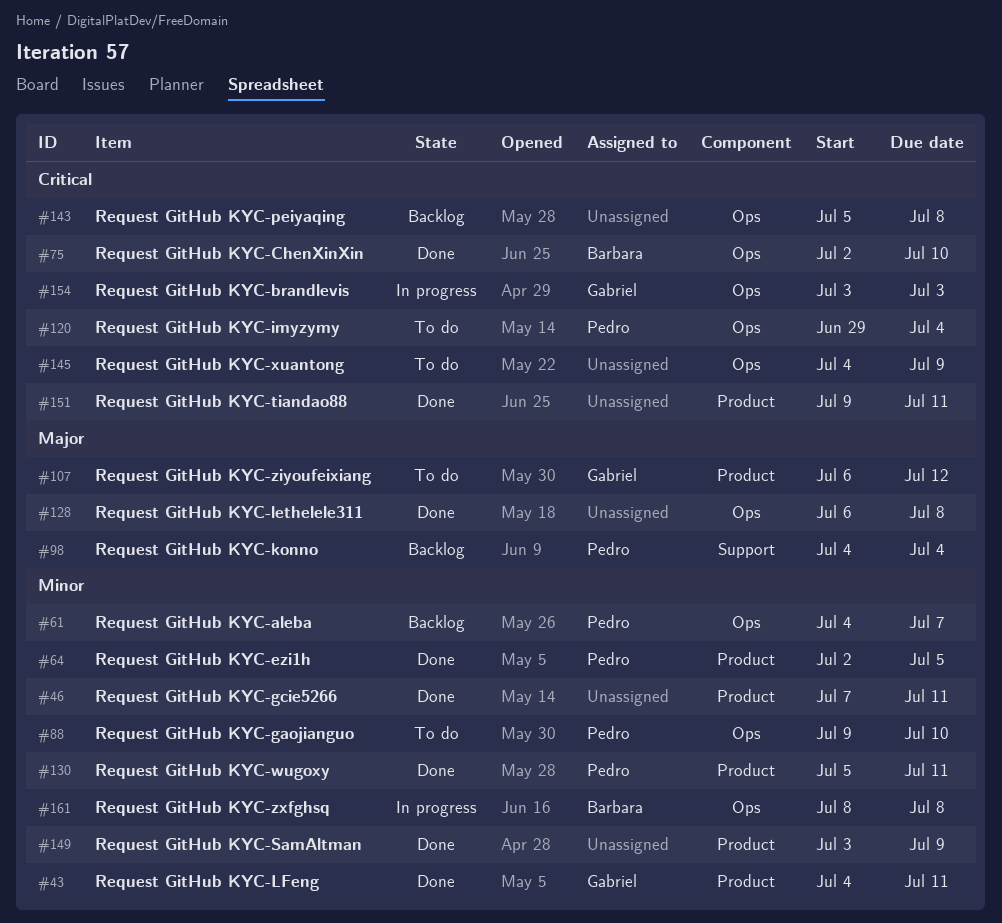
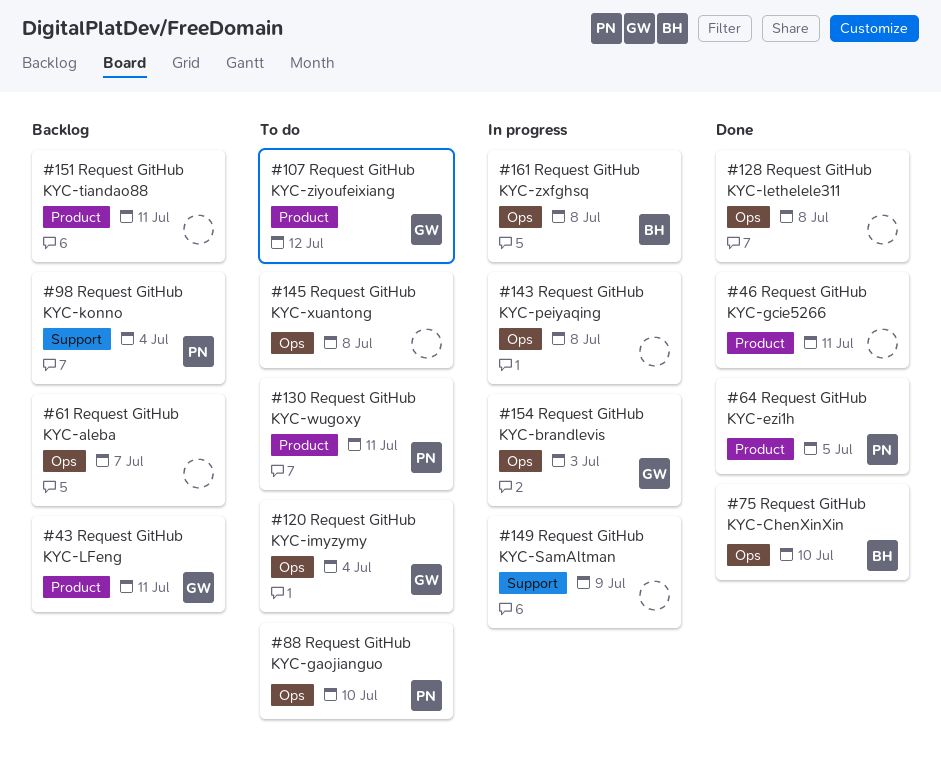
#43, status: Done -> Backlog
#61, owner: Pedro -> none
#120, owner: Pedro -> Gabriel
#130, status: Done -> To do
#143, status: Backlog -> In progress
#145, due: Jul 9 -> Jul 8
#149, status: Done -> In progress
#149, label: Product -> Support
#151, status: Done -> Backlog

